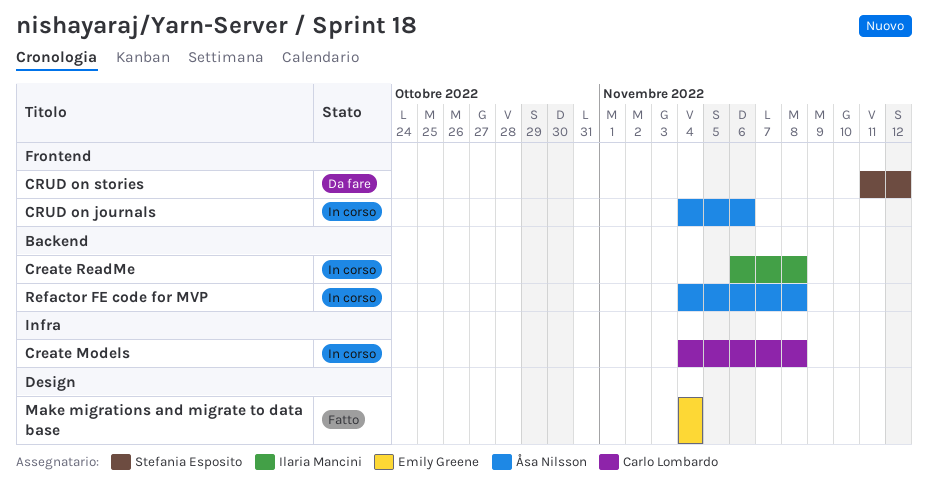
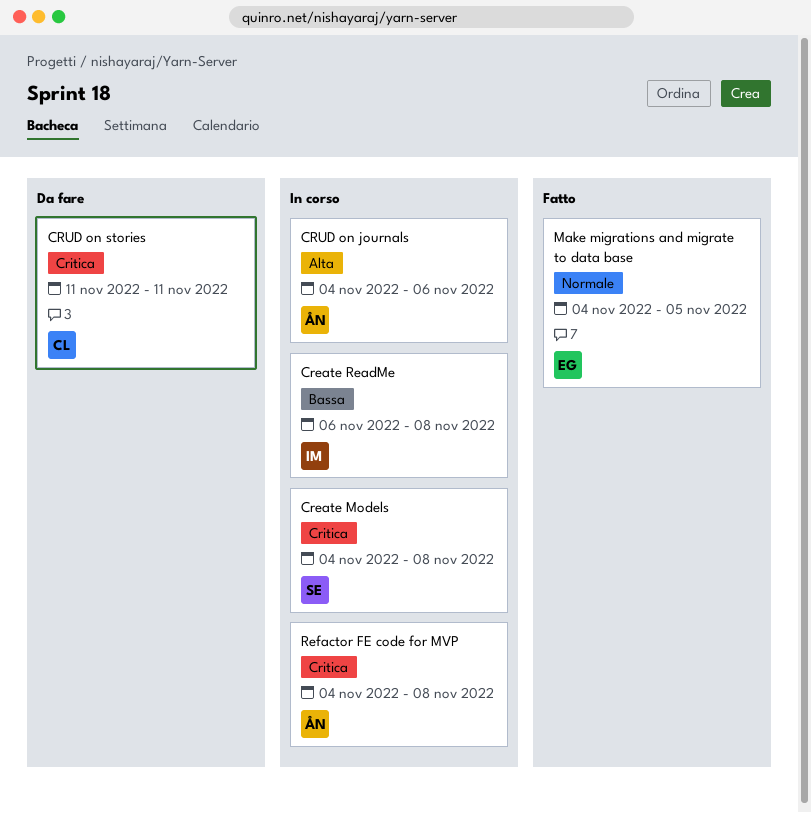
Create Models, owner: Carlo Lombardo -> Stefania Esposito
CRUD on stories, owner: Stefania Esposito -> Carlo Lombardo
CRUD on stories, due: Nov 12 -> Nov 11
Make migrations and migrate to data base, due: Nov 4 -> Nov 5

